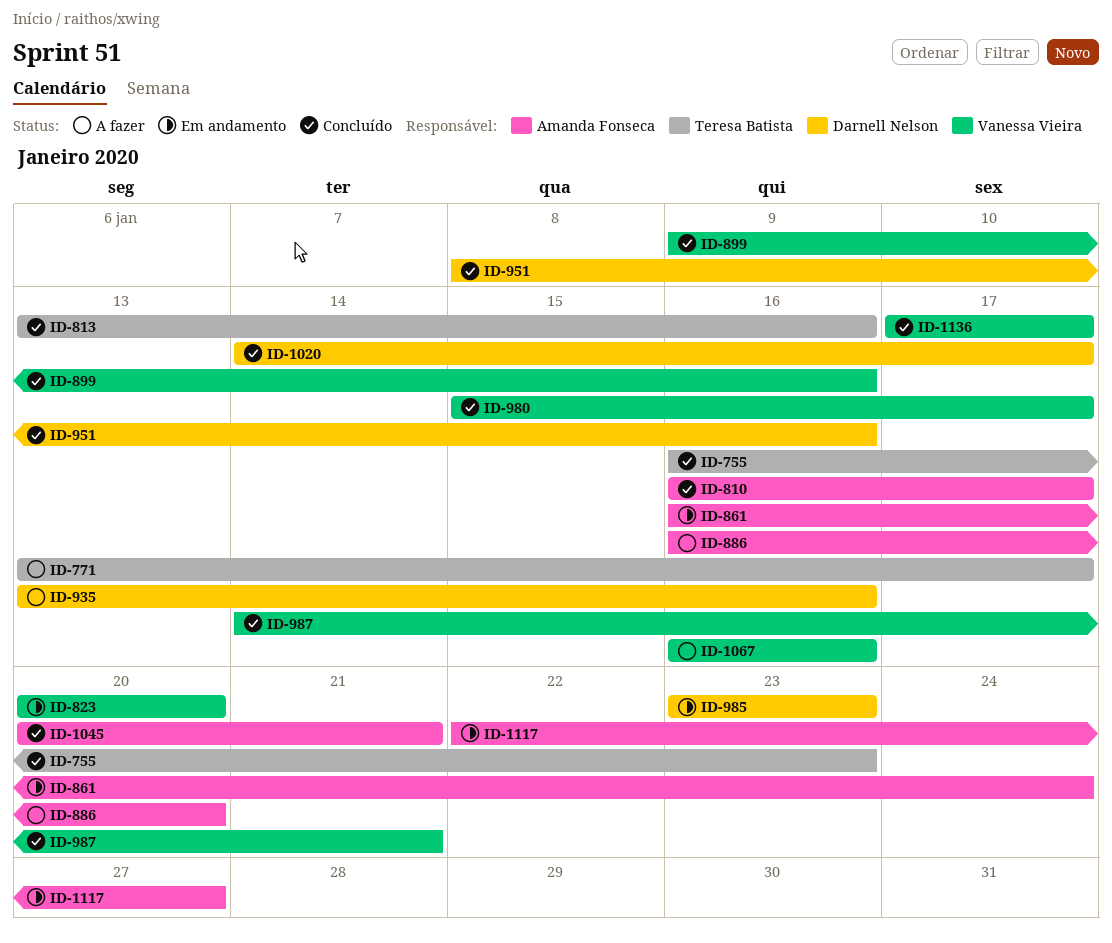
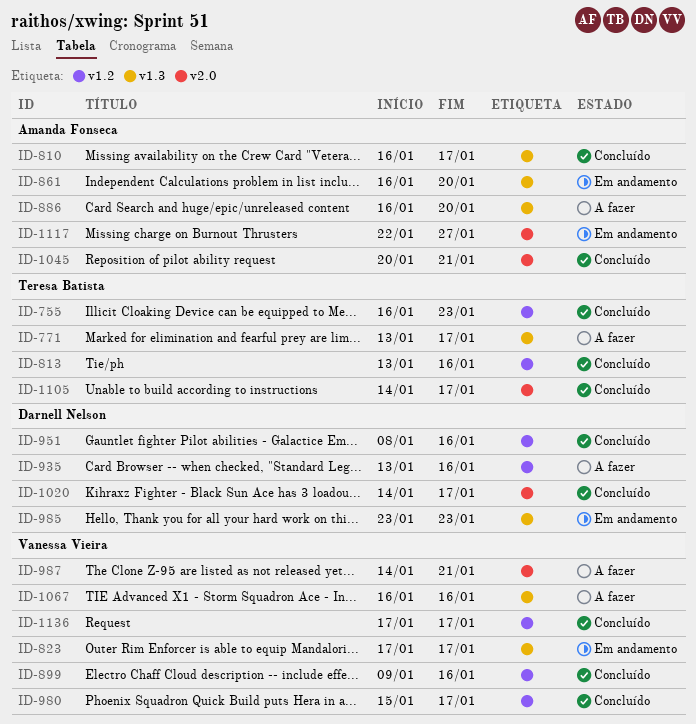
ID-823, start: Jan 20 -> Jan 17
ID-823, due: Jan 20 -> Jan 17
ID-861, due: Jan 24 -> Jan 20
ID-987, status: Concluído -> A fazer
ID-1105: none -> present

